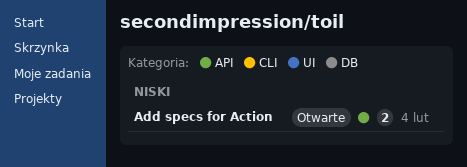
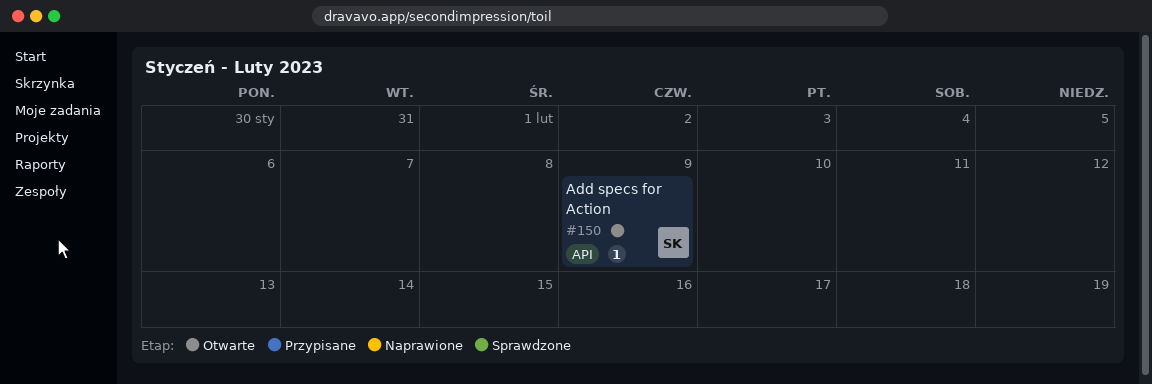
Add specs for Action, estimate: 2 -> 1
Add specs for Action, due: Feb 4 -> Feb 9

